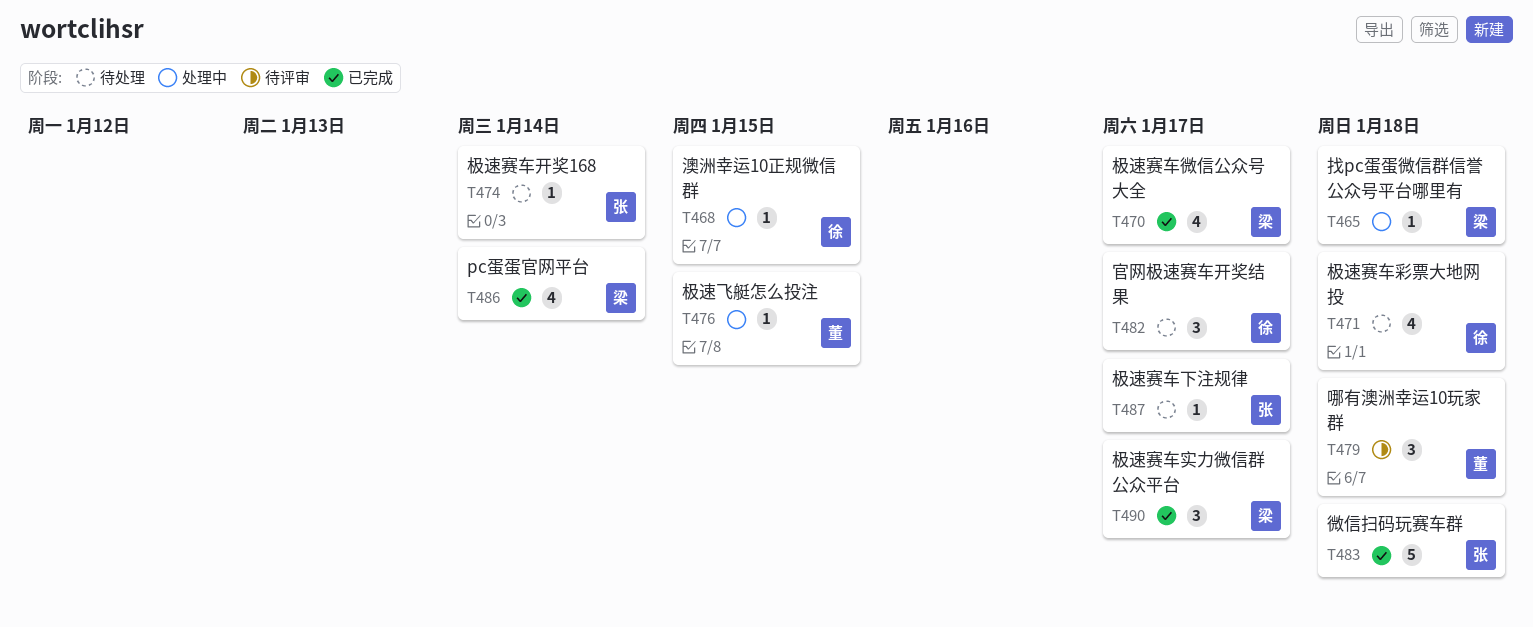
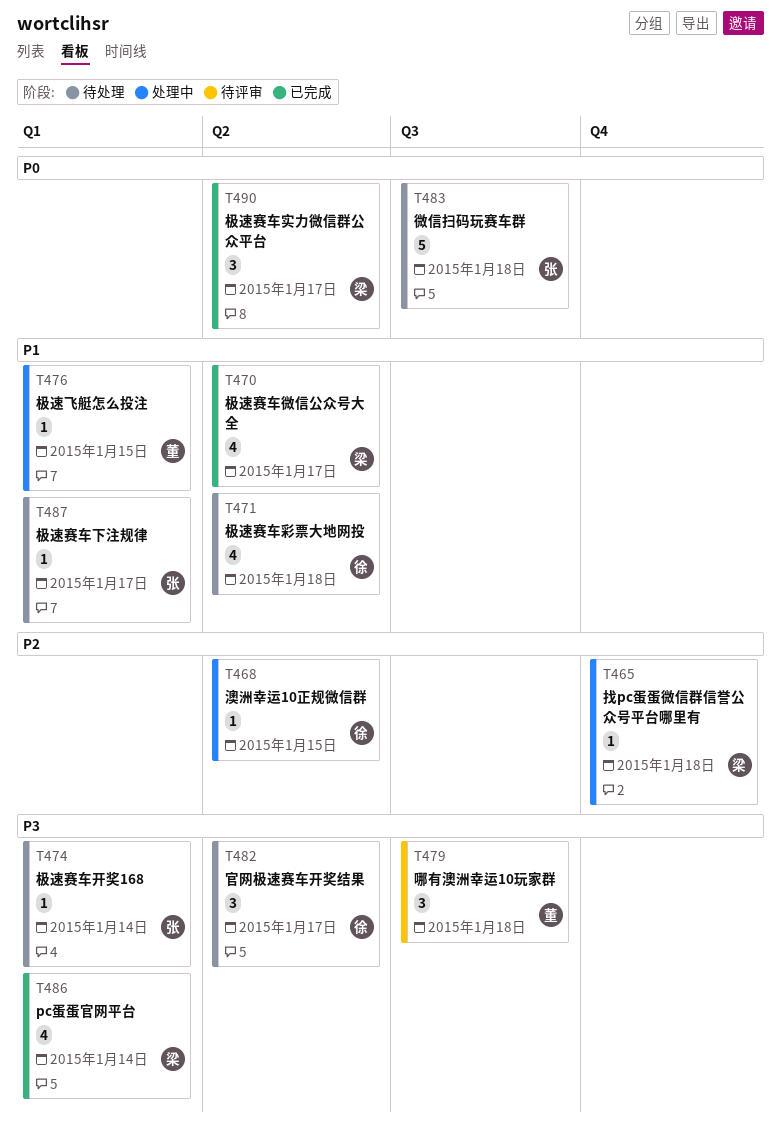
T483, status: 已完成 -> 待处理

